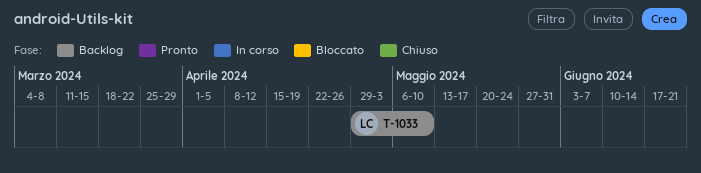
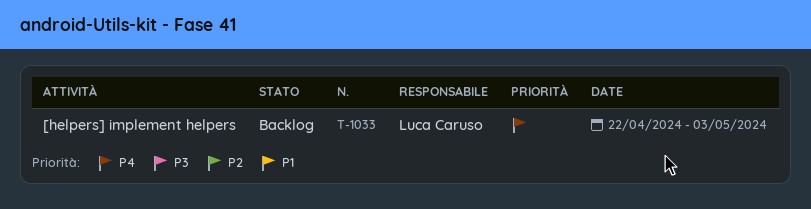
T-1033, start: Apr 29 -> Apr 22
T-1033, due: May 10 -> May 3

